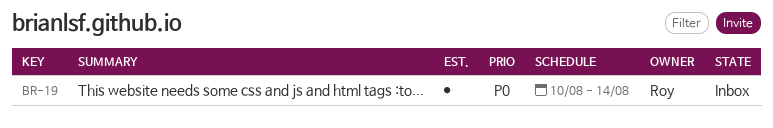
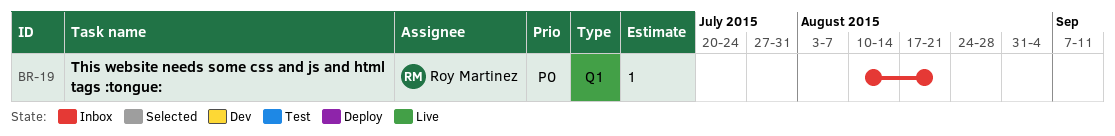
BR-19, due: Aug 14 -> Aug 21

